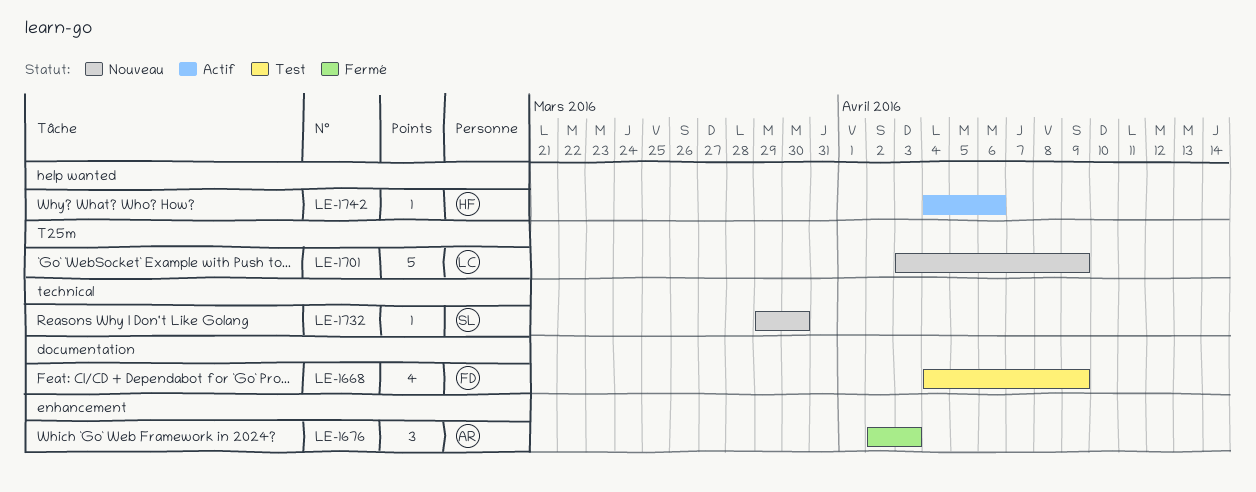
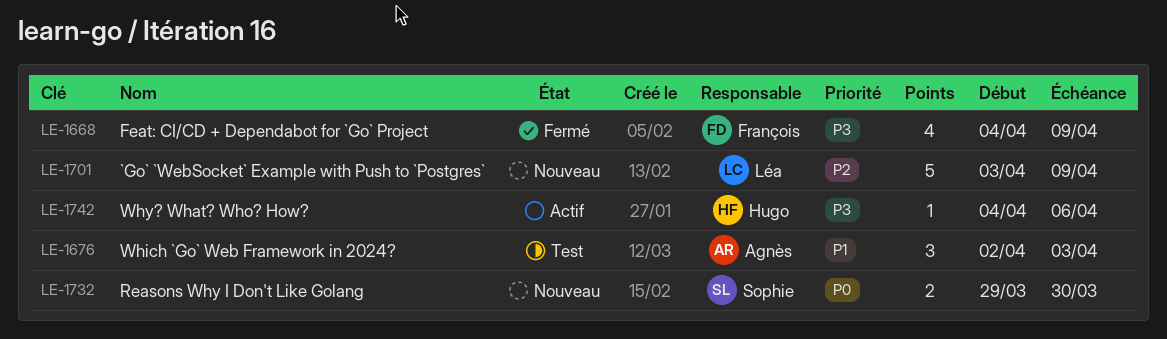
LE-1668, status: Test -> Fermé
LE-1676, status: Fermé -> Test
LE-1732, estimate: 1 -> 2

